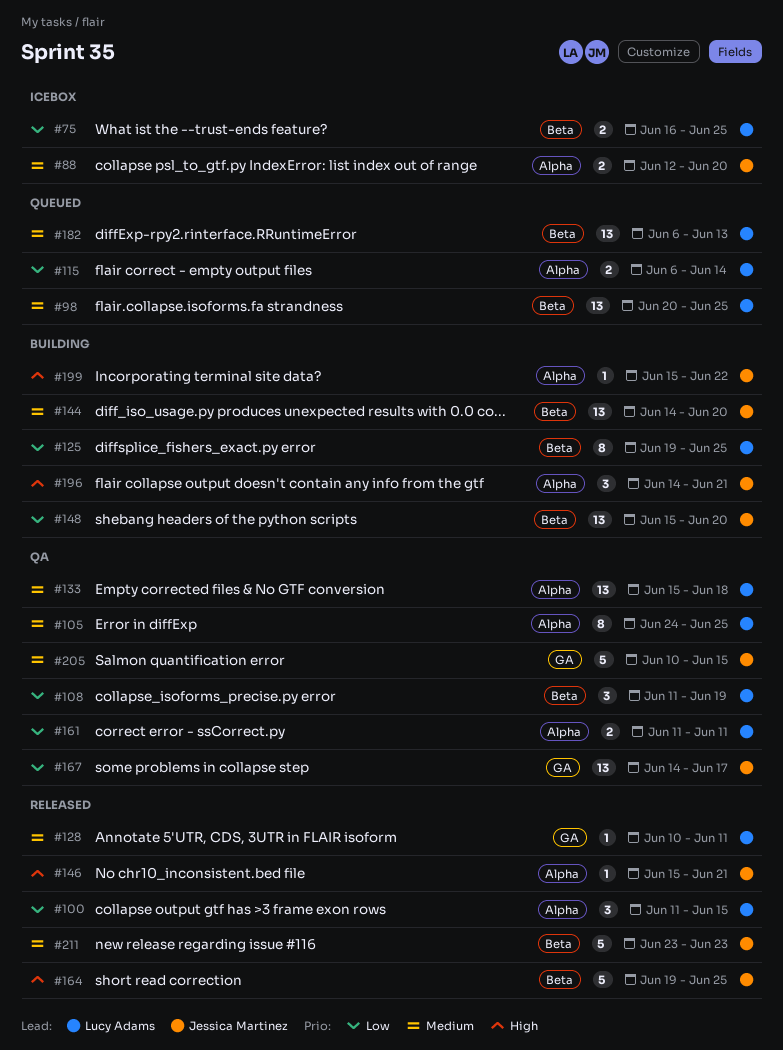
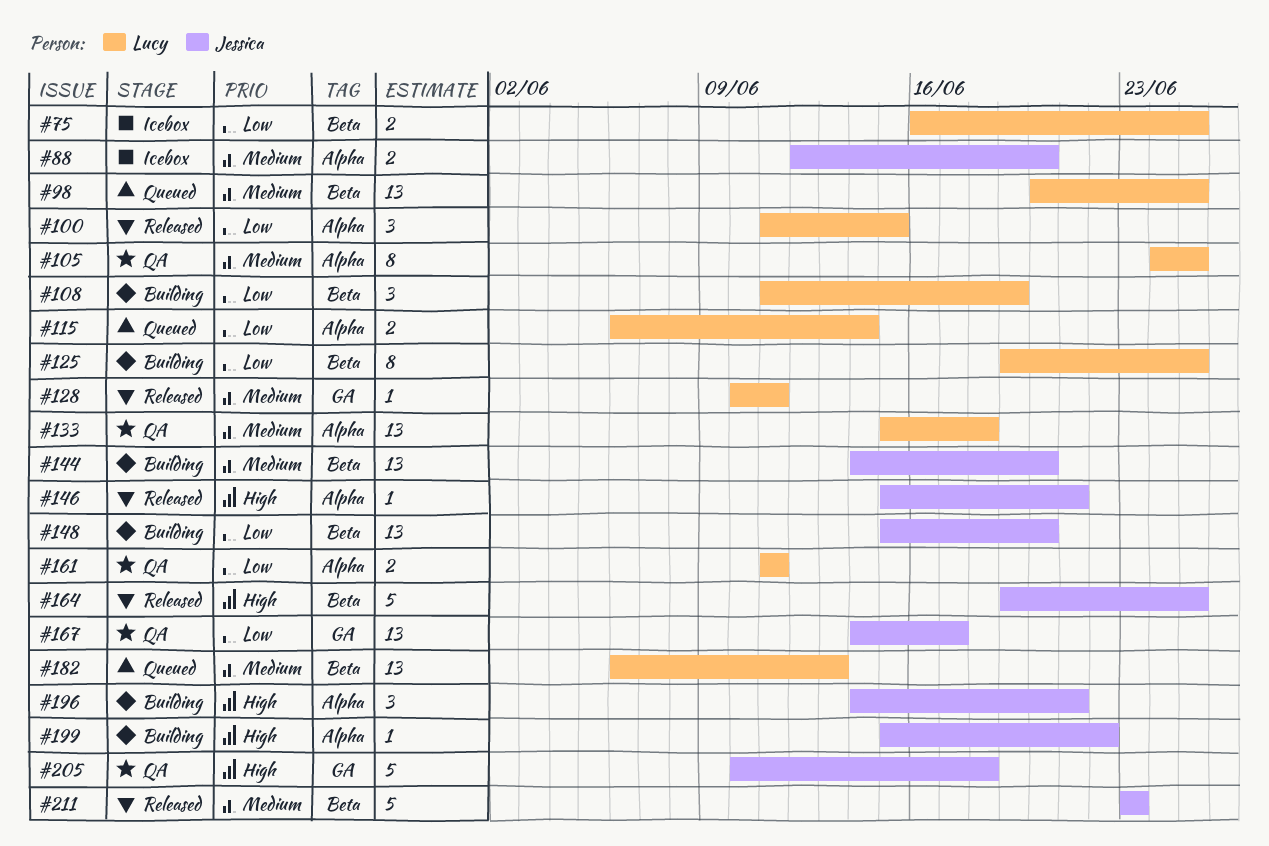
#108, status: QA -> Building
#205, priority: Medium -> High
#205, due: Jun 15 -> Jun 18

